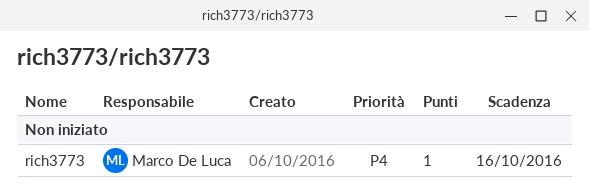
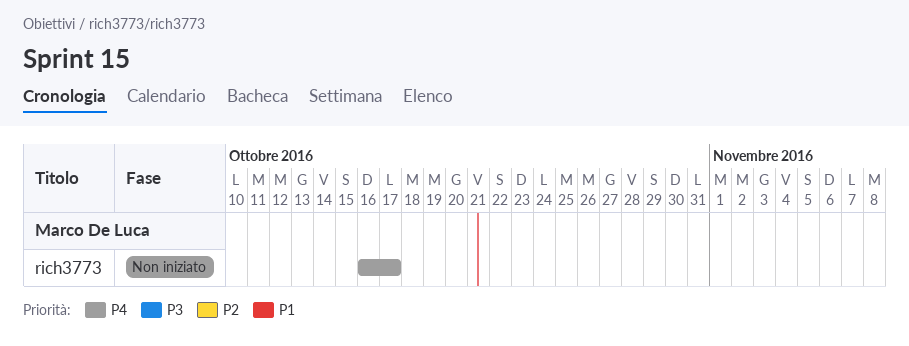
rich3773, due: Oct 16 -> Oct 17

